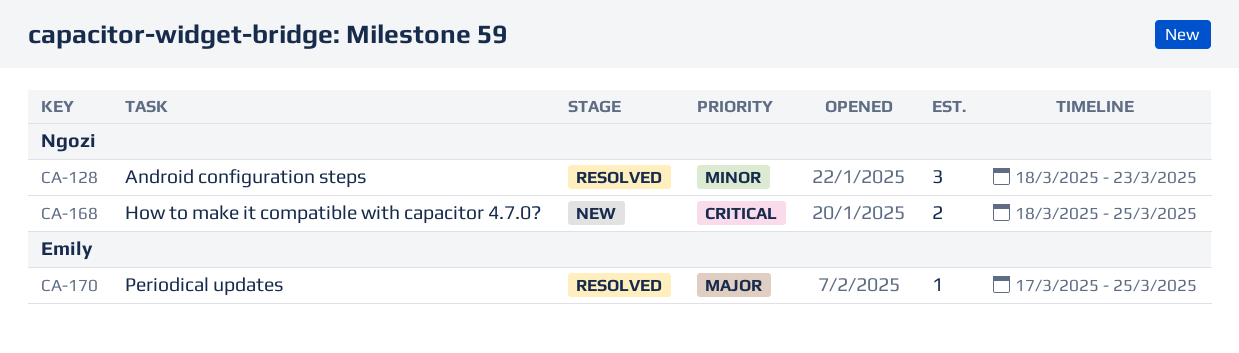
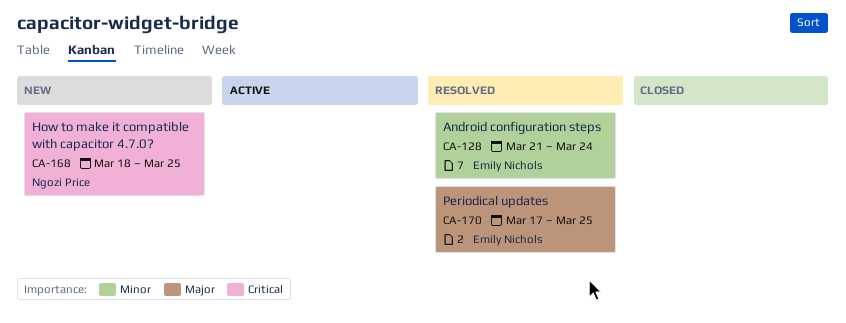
CA-128, owner: Ngozi Price -> Emily Nichols
CA-128, start: Mar 18 -> Mar 21
CA-128, due: Mar 23 -> Mar 24

